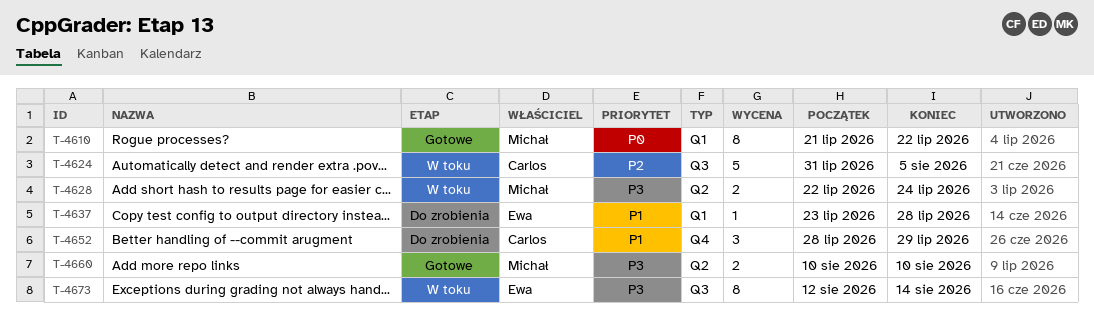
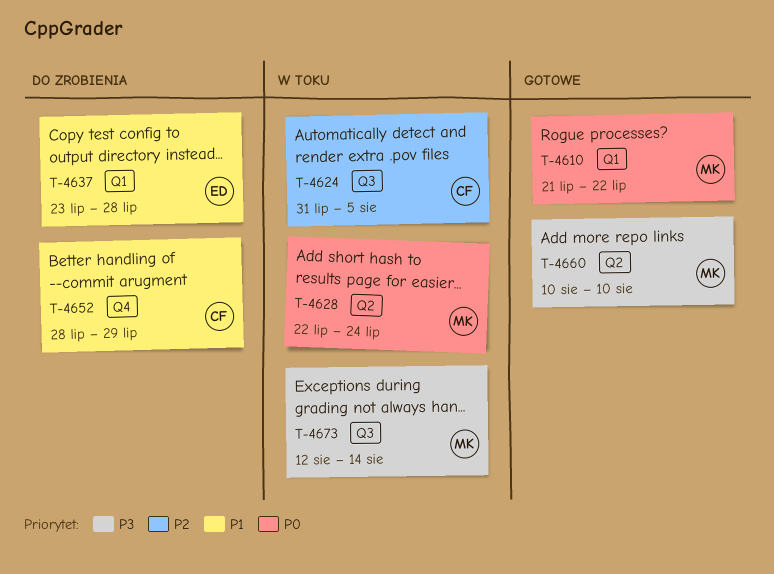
T-4628, priority: P3 -> P0
T-4673, owner: Ewa -> Michał

